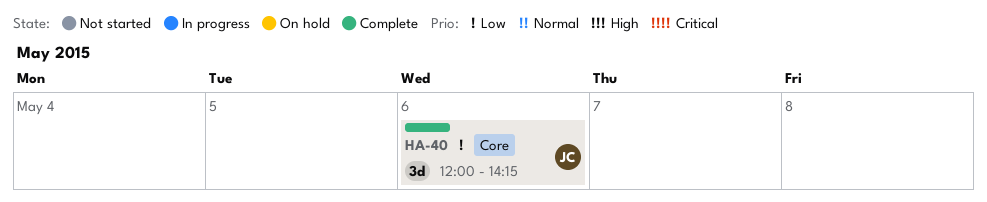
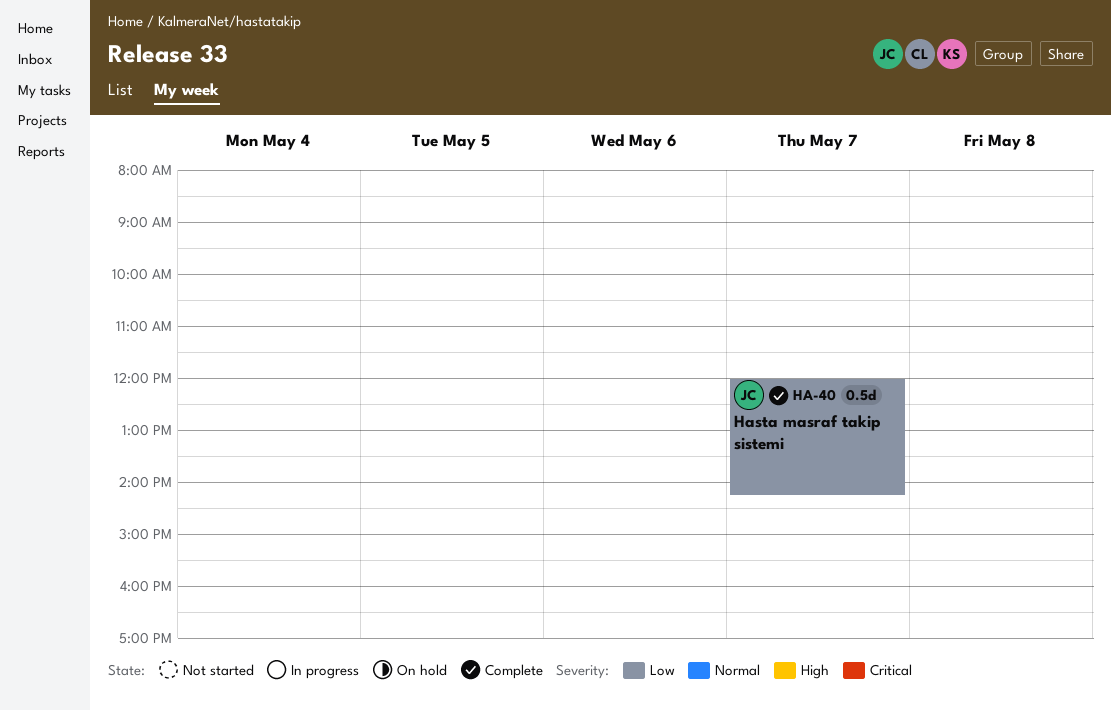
HA-40, estimate: 3d -> 0.5d
HA-40, day: May 6 -> May 7

